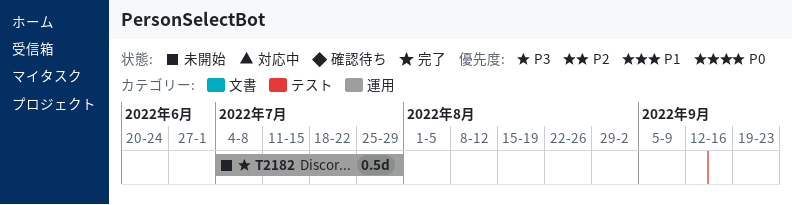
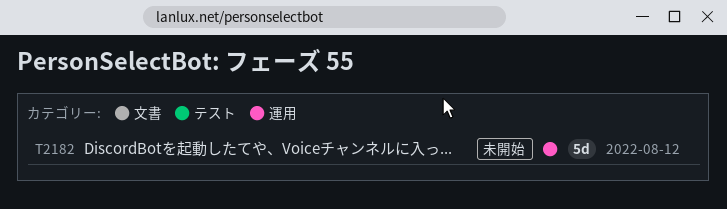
T2182, estimate: 0.5d -> 5d
T2182, due: Jul 29 -> Aug 12

